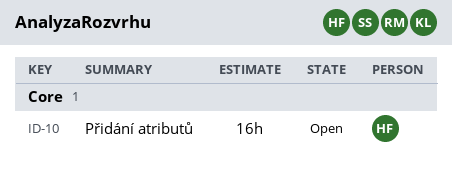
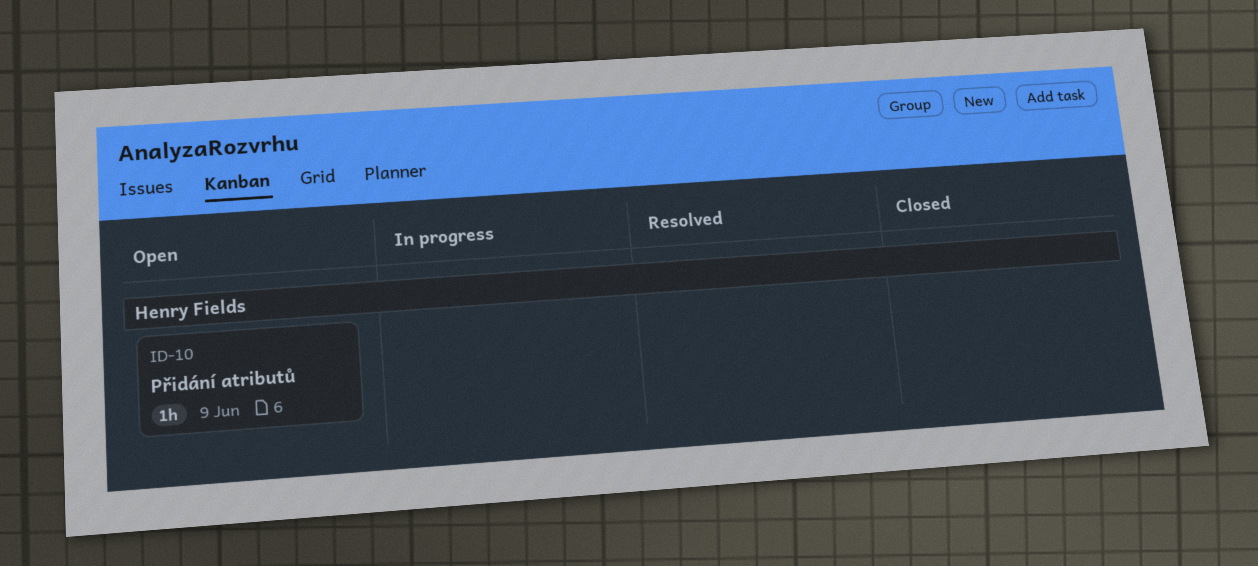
ID-10, estimate: 16h -> 1h

